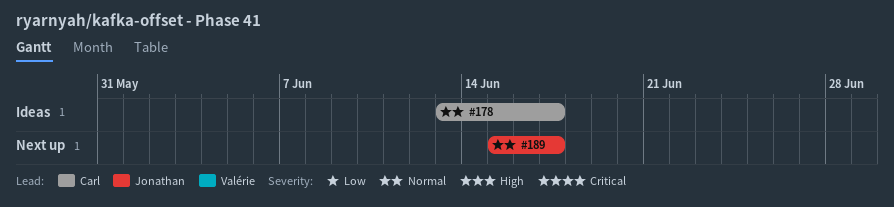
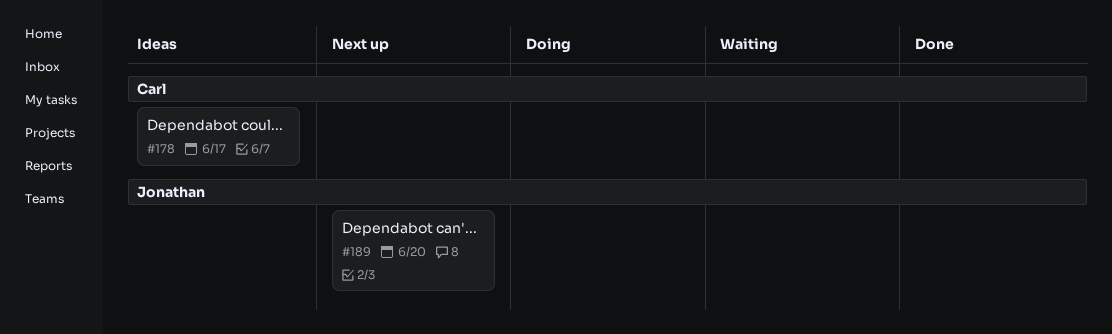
#189, due: Jun 17 -> Jun 20

